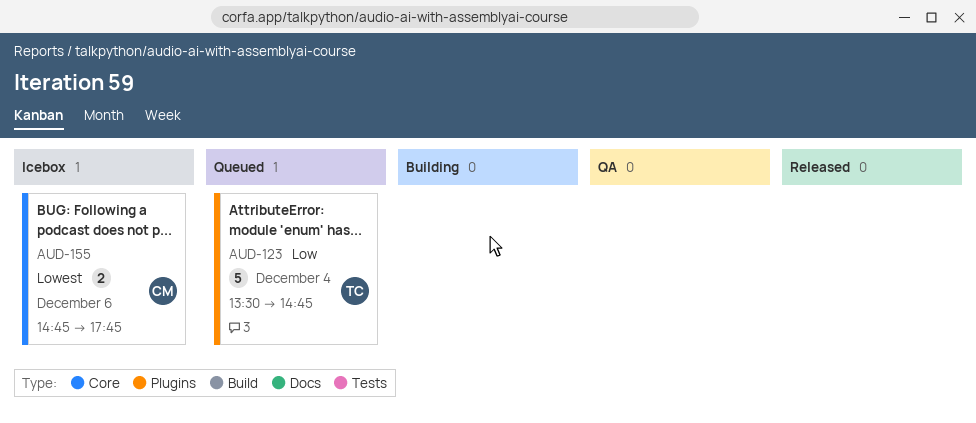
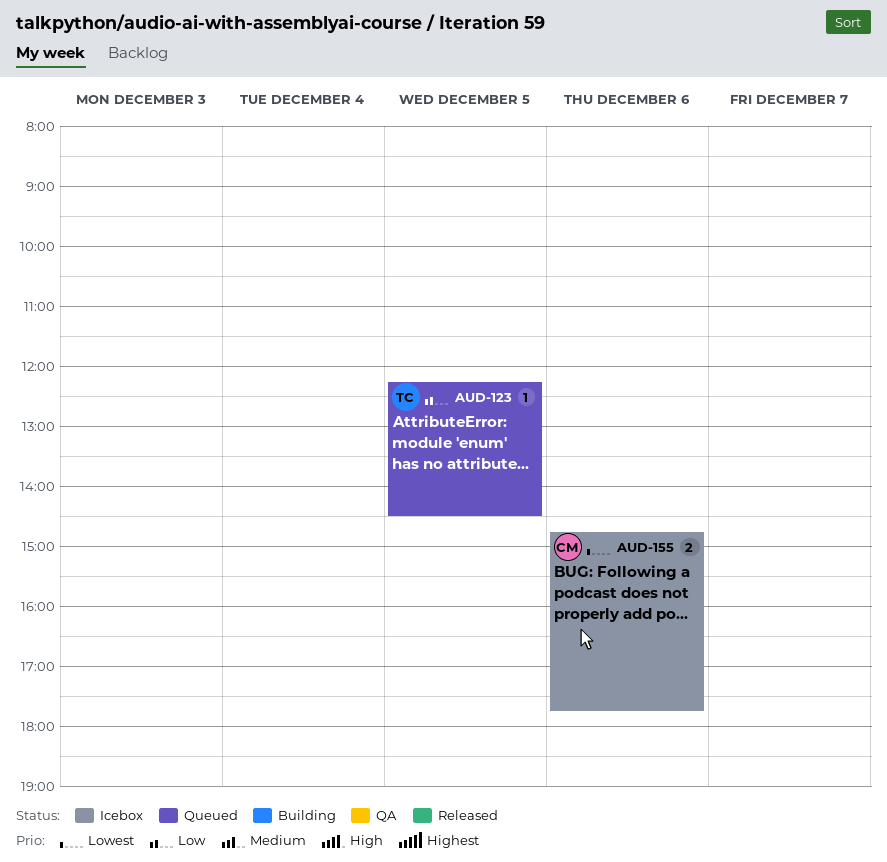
AUD-123, estimate: 5 -> 1
AUD-123, day: Dec 4 -> Dec 5
AUD-123, begins: 13:30 -> 12:15
AUD-123, ends: 14:45 -> 14:30

